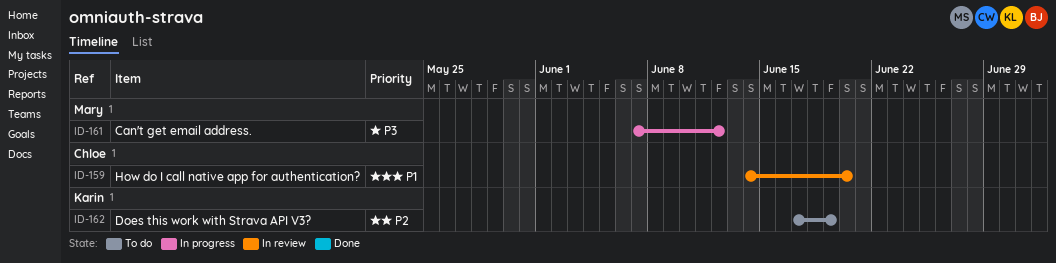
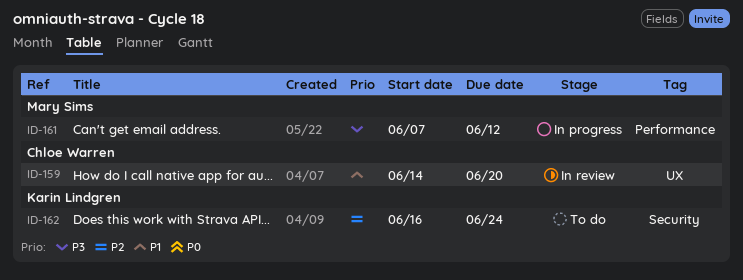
ID-162, start: Jun 17 -> Jun 16
ID-162, due: Jun 19 -> Jun 24

